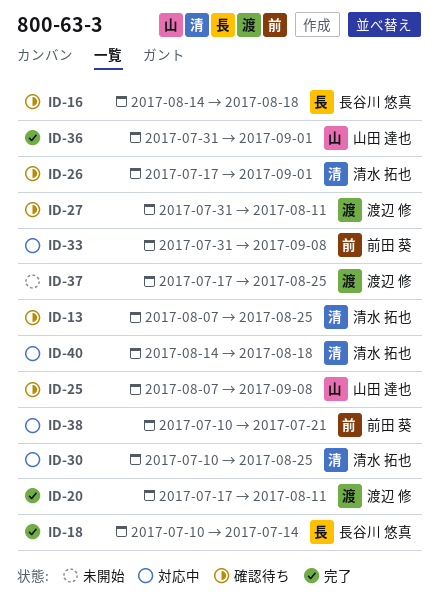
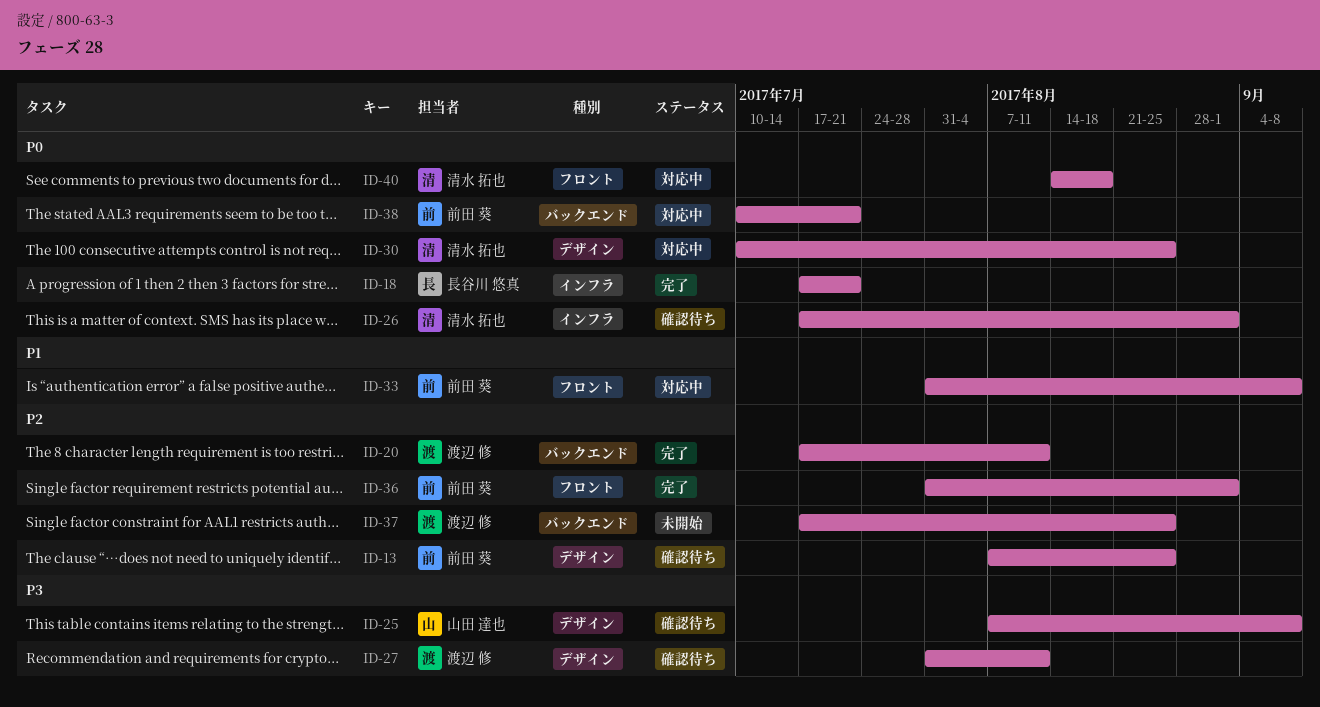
ID-13, owner: 清水 拓也 -> 前田 葵
ID-16: present -> none
ID-18, start: Jul 10 -> Jul 17
ID-18, due: Jul 14 -> Jul 21
ID-36, owner: 山田 達也 -> 前田 葵

